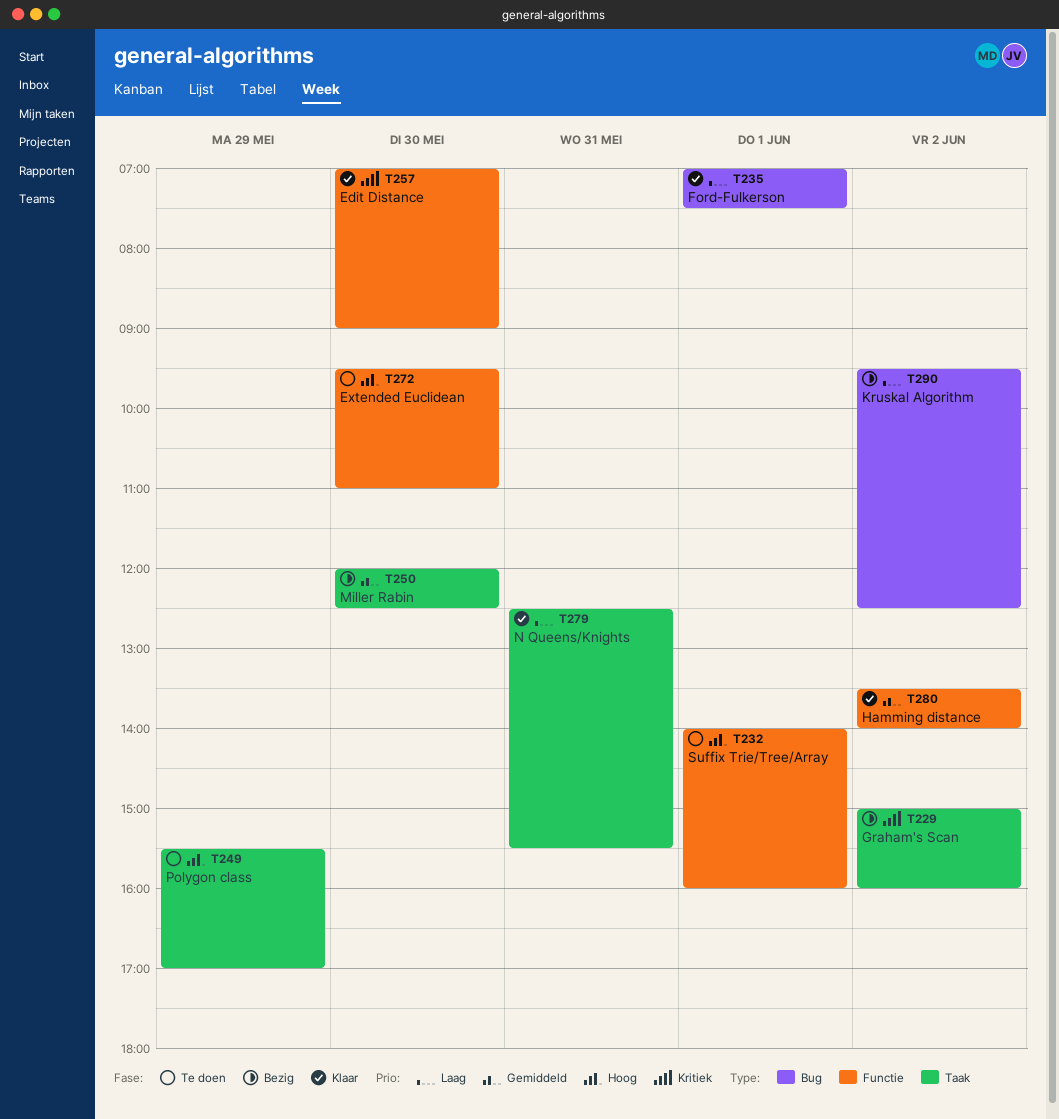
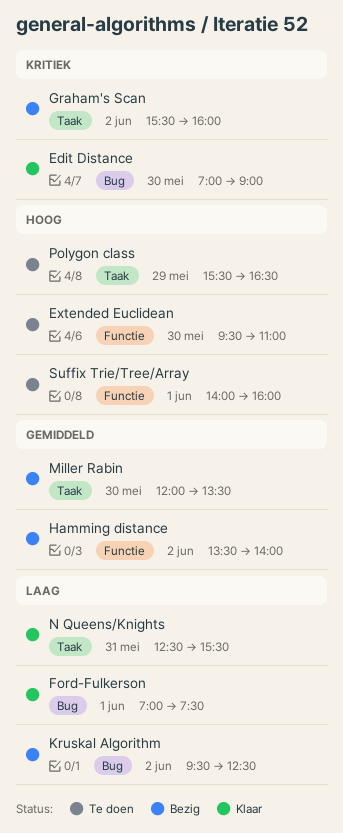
Edit Distance, label: Functie -> Bug
Graham's Scan, begins: 15:00 -> 15:30
Hamming distance, status: Klaar -> Bezig
Miller Rabin, ends: 12:30 -> 13:30
Polygon class, ends: 17:00 -> 16:30

